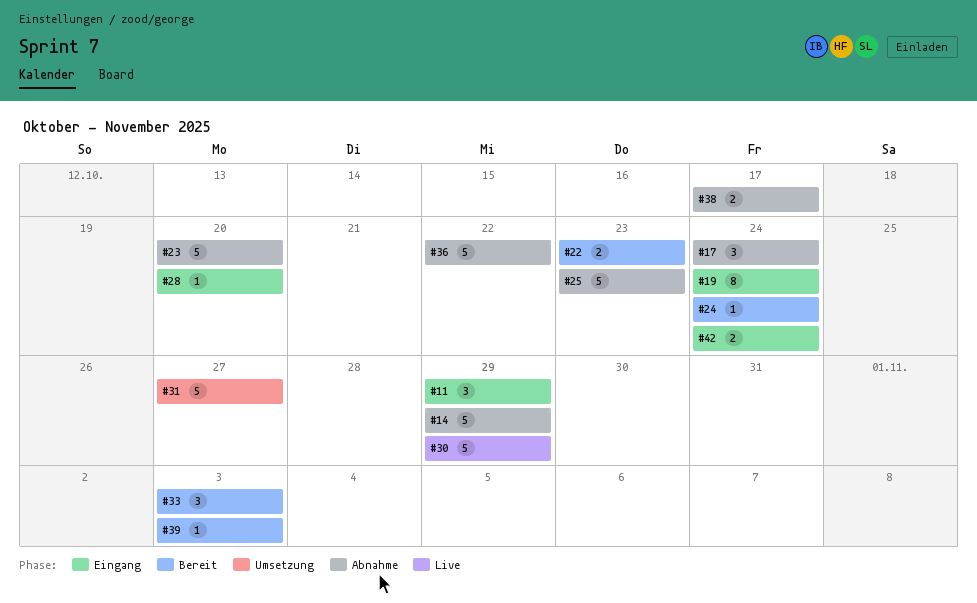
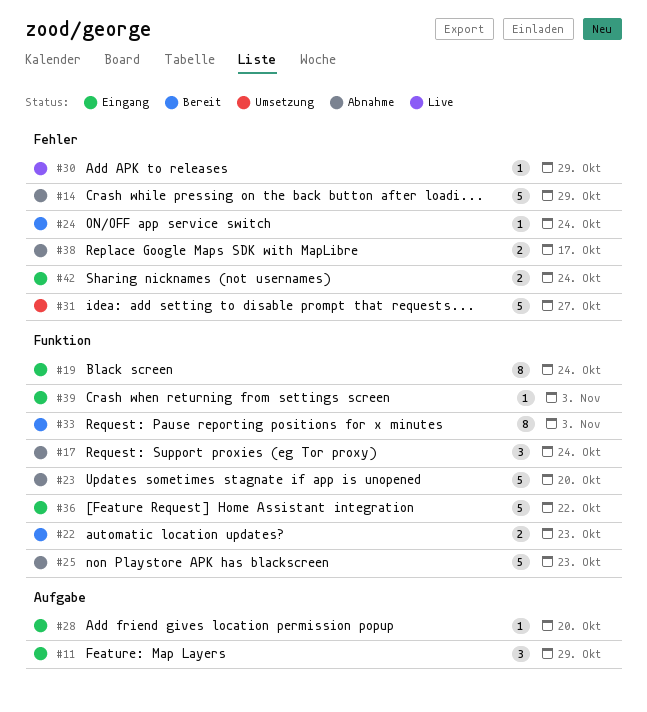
#30, estimate: 5 -> 1
#33, estimate: 3 -> 8
#36, status: Abnahme -> Eingang
#39, status: Bereit -> Eingang

